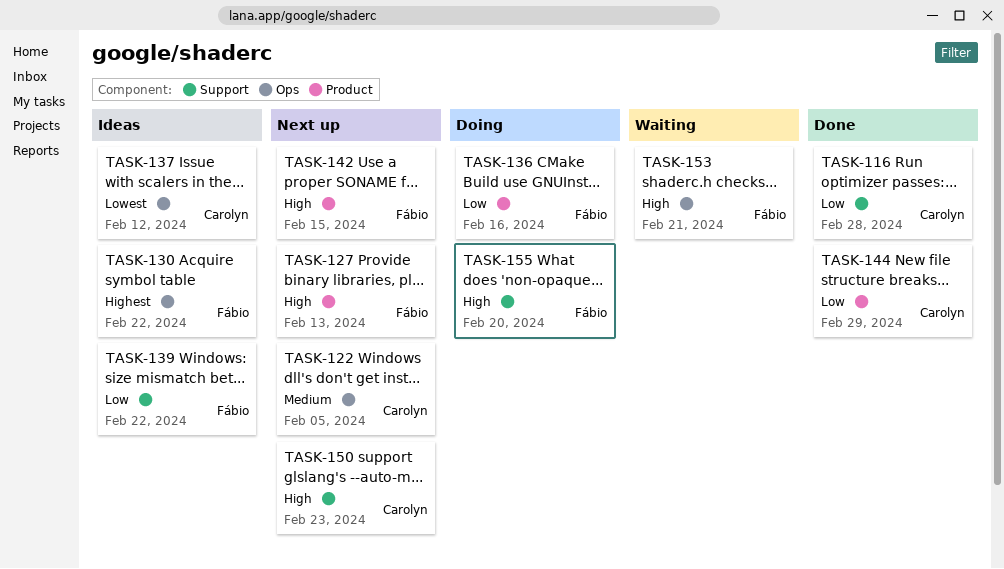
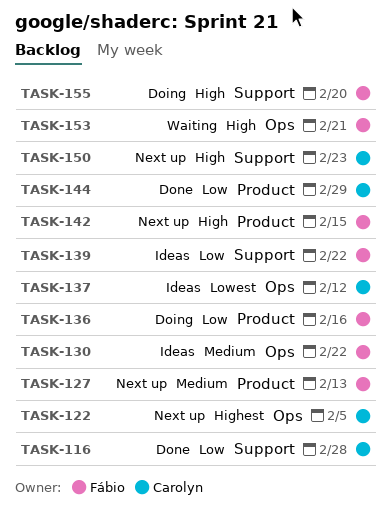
TASK-122, priority: Medium -> Highest
TASK-127, priority: High -> Medium
TASK-130, priority: Highest -> Medium

